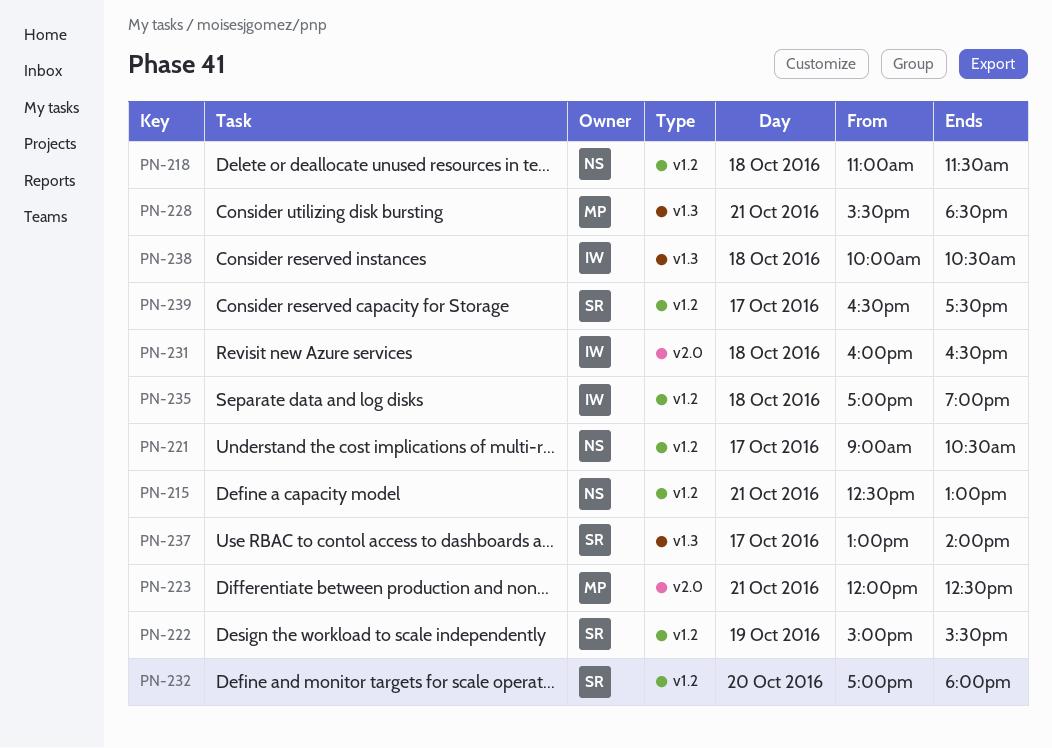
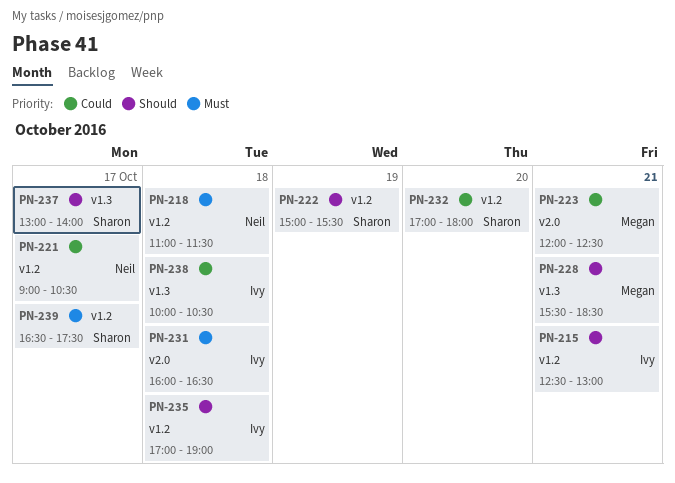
PN-215, owner: Neil -> Ivy

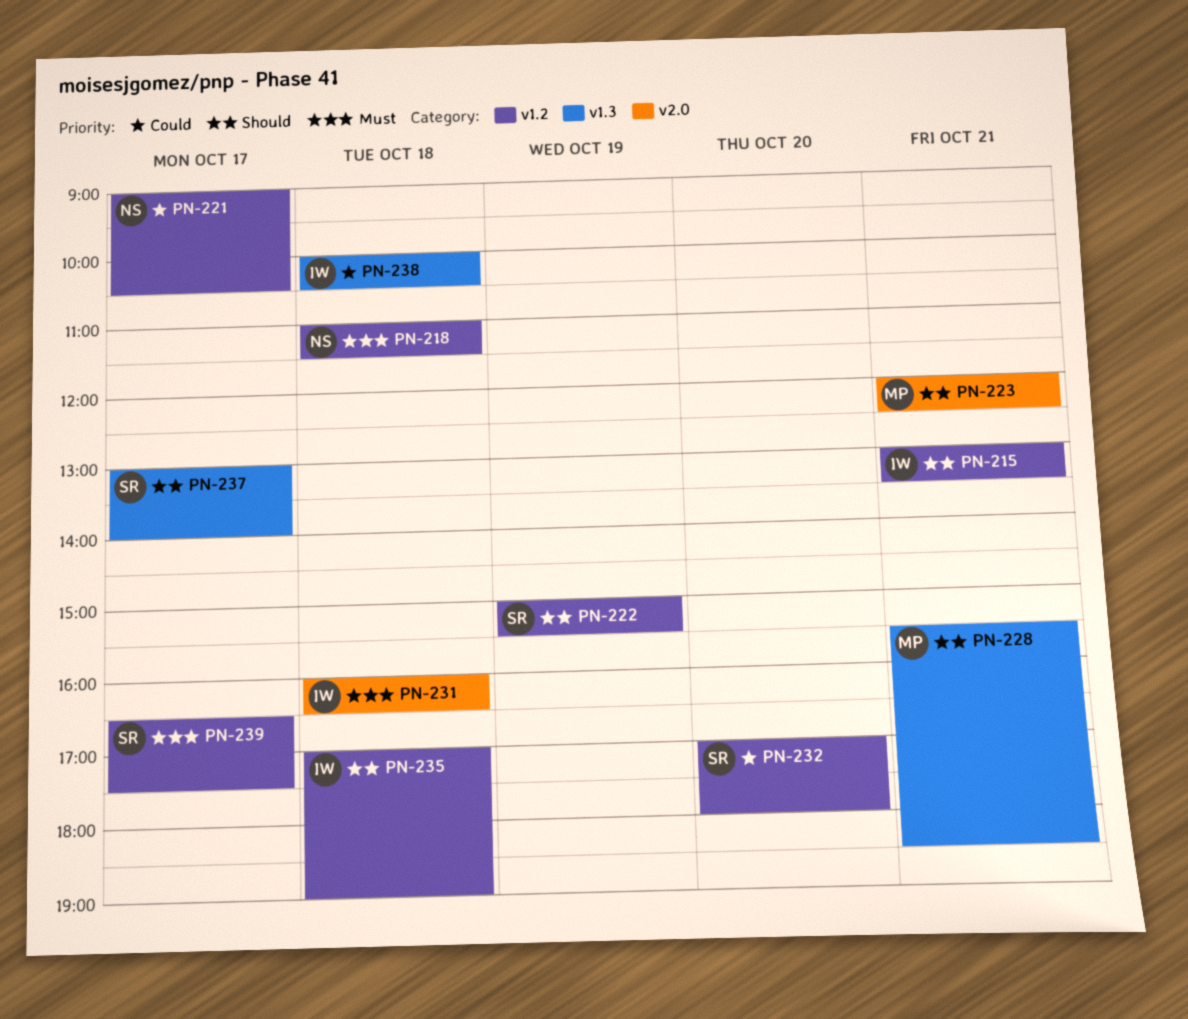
PN-215, begins: 12:30 -> 13:00
PN-215, ends: 13:00 -> 13:30
PN-223, priority: Could -> Should

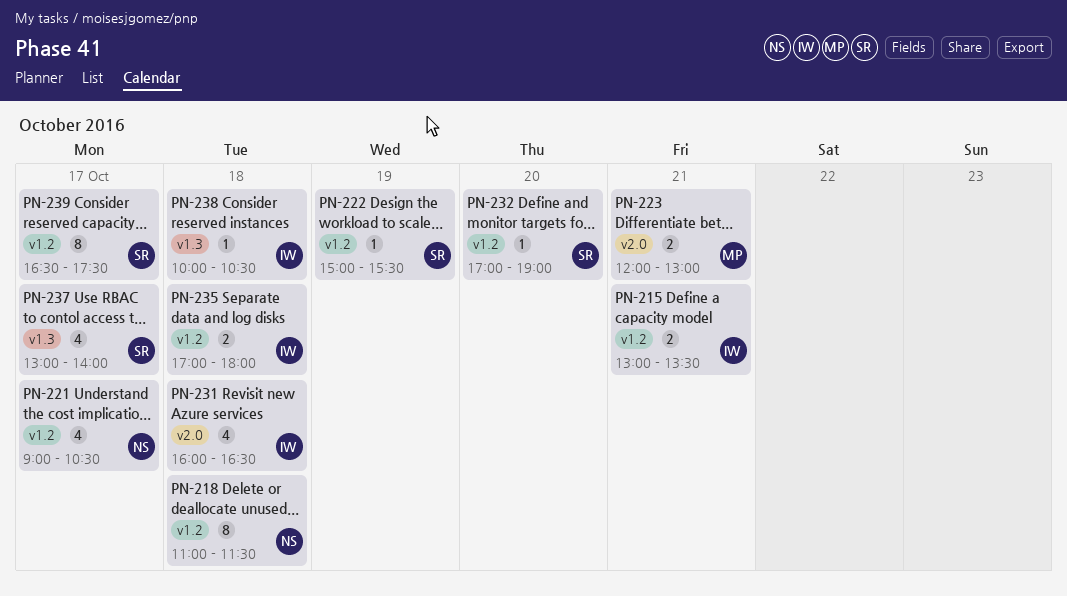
PN-223, ends: 12:30 -> 13:00
PN-228: present -> none
PN-232, ends: 18:00 -> 19:00
PN-235, ends: 19:00 -> 18:00

